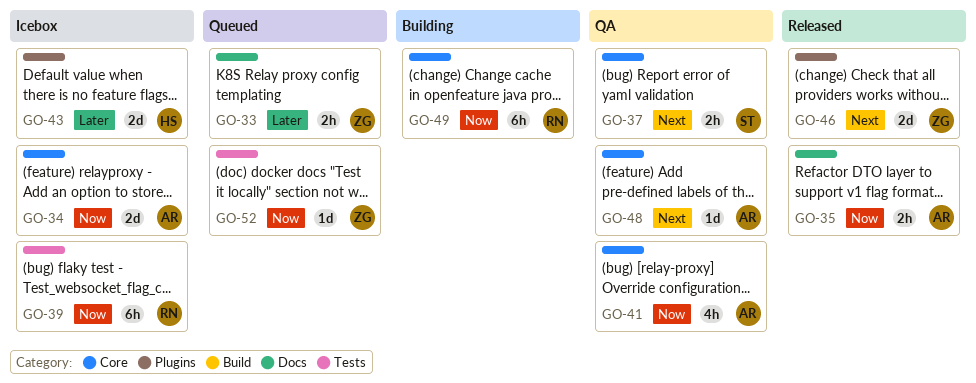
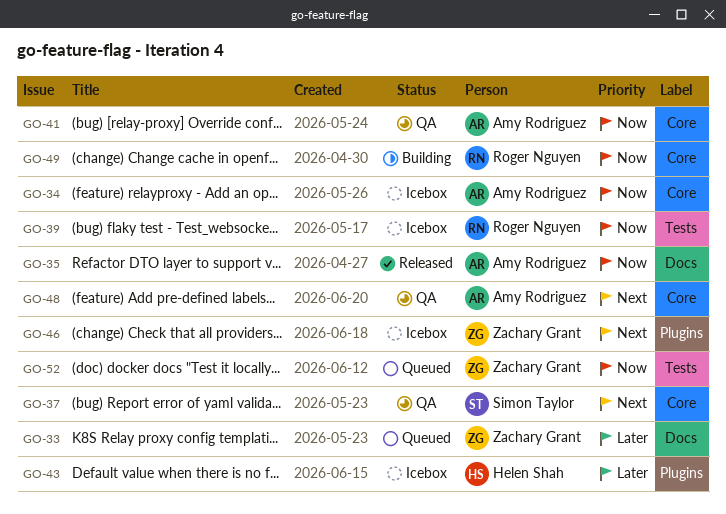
GO-46, status: Released -> Icebox

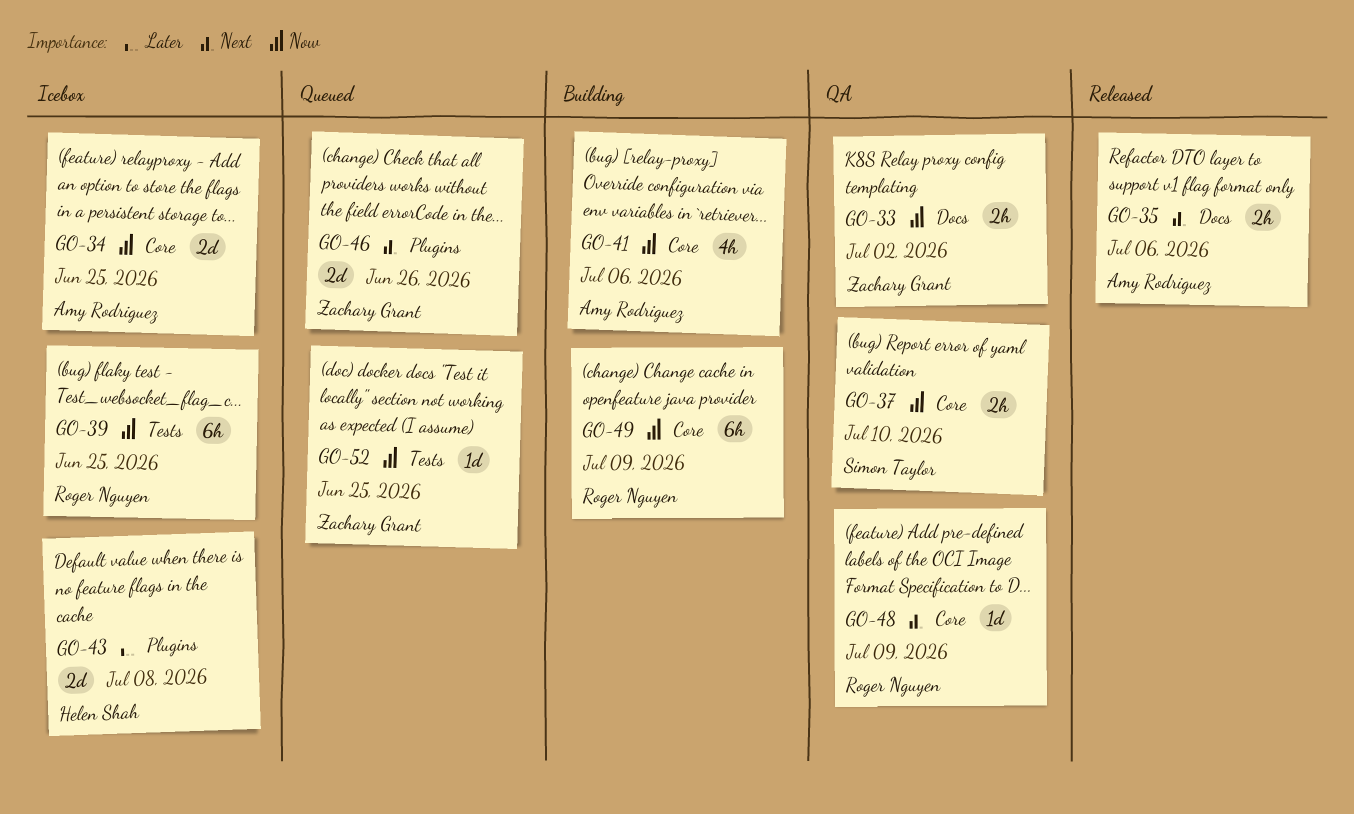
GO-33, status: Queued -> QA
GO-33, priority: Later -> Now
GO-35, priority: Now -> Next
GO-37, priority: Next -> Now
GO-41, status: QA -> Building
GO-46, status: Icebox -> Queued
GO-48, owner: Amy Rodriguez -> Roger Nguyen

